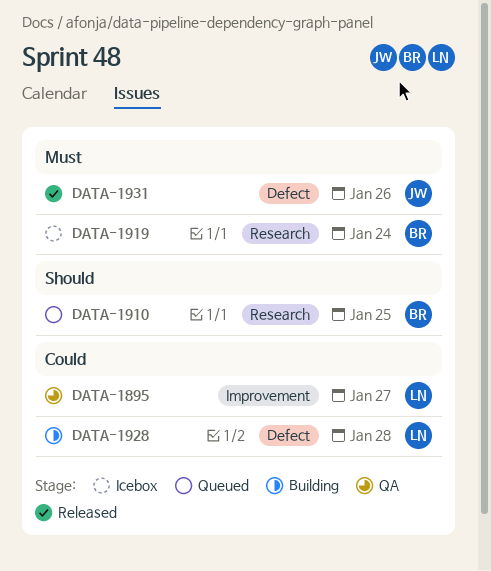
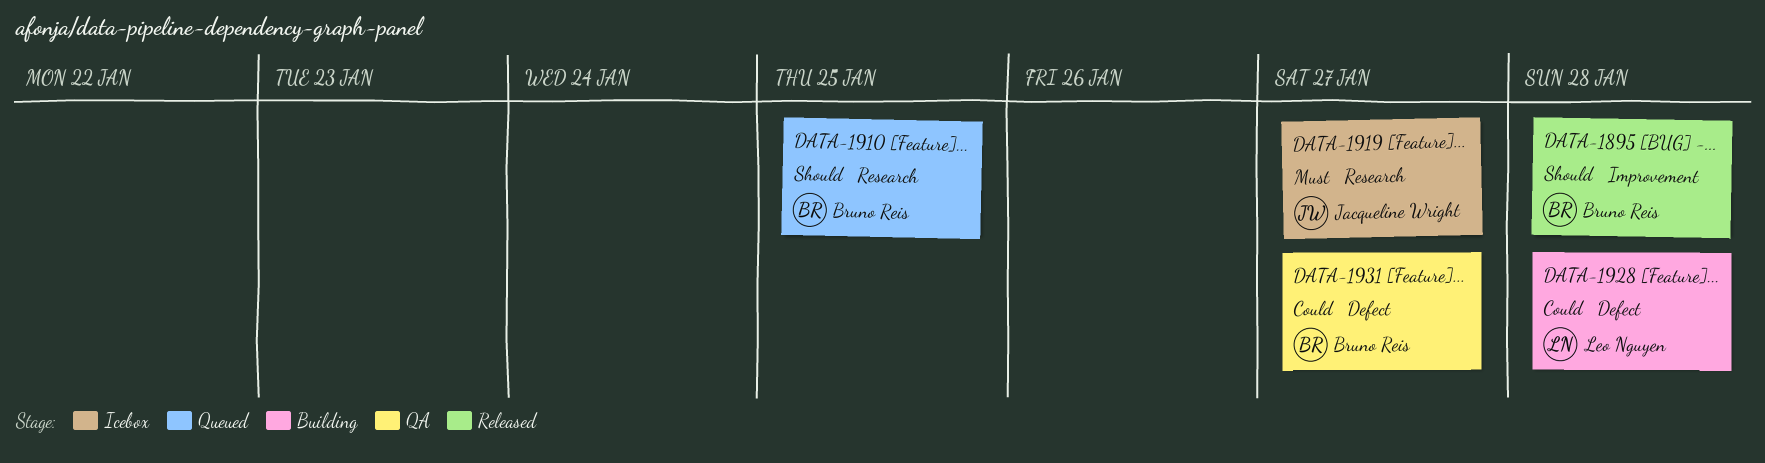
DATA-1895, status: QA -> Released
DATA-1895, owner: Leo Nguyen -> Bruno Reis
DATA-1895, priority: Could -> Should
DATA-1895, due: Jan 27 -> Jan 28
DATA-1919, owner: Bruno Reis -> Jacqueline Wright
DATA-1919, due: Jan 24 -> Jan 27
DATA-1931, status: Released -> QA
DATA-1931, owner: Jacqueline Wright -> Bruno Reis
DATA-1931, priority: Must -> Could
DATA-1931, due: Jan 26 -> Jan 27

